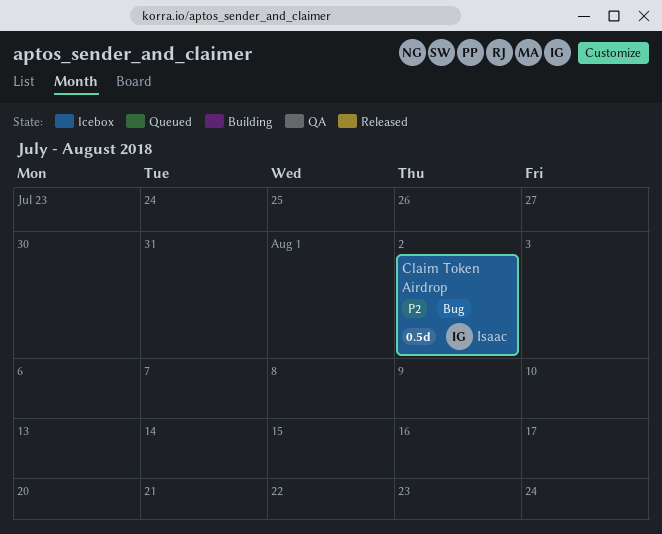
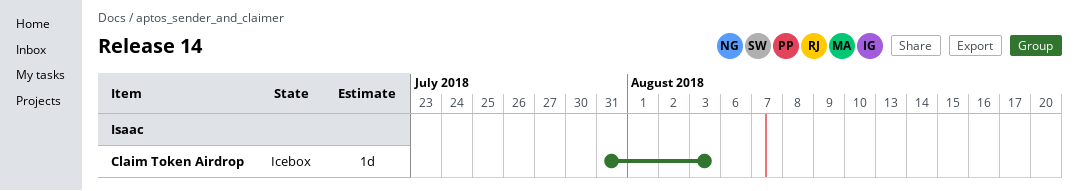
Claim Token Airdrop, estimate: 0.5d -> 1d
Claim Token Airdrop, due: Aug 2 -> Aug 3

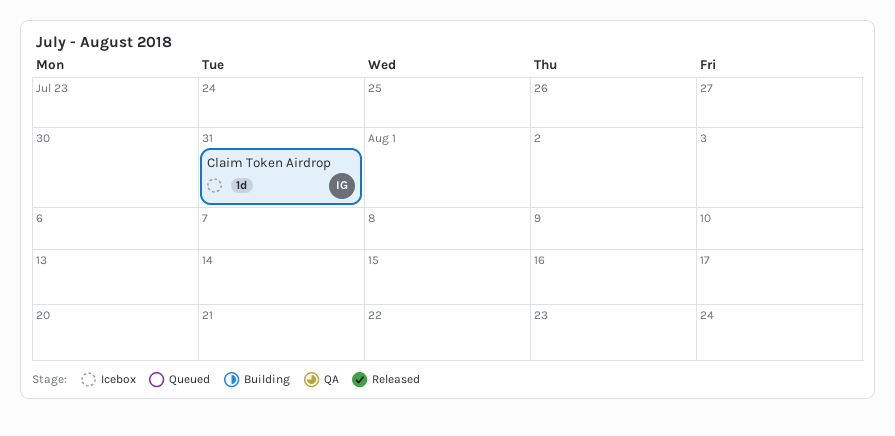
Claim Token Airdrop, due: Aug 3 -> Jul 31

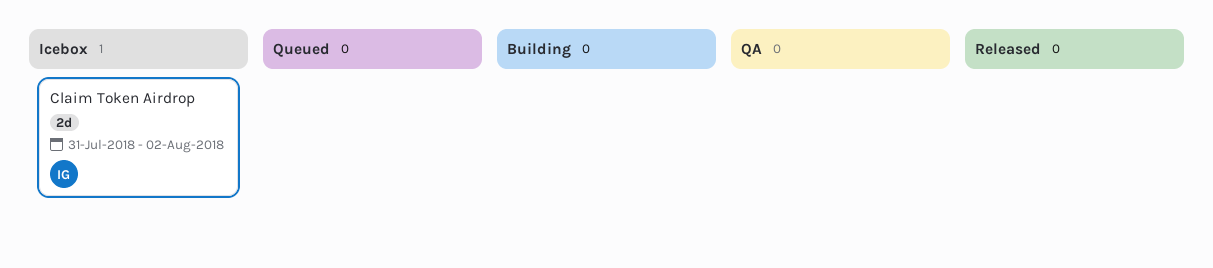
Claim Token Airdrop, estimate: 1d -> 2d
Claim Token Airdrop, due: Jul 31 -> Aug 2

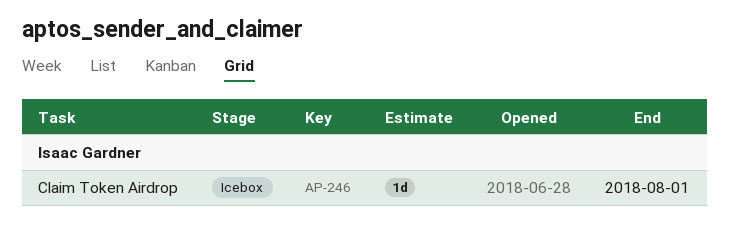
Claim Token Airdrop, estimate: 2d -> 1d
Claim Token Airdrop, due: Aug 2 -> Aug 1

